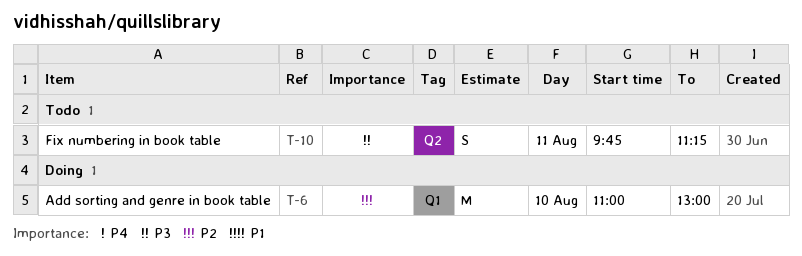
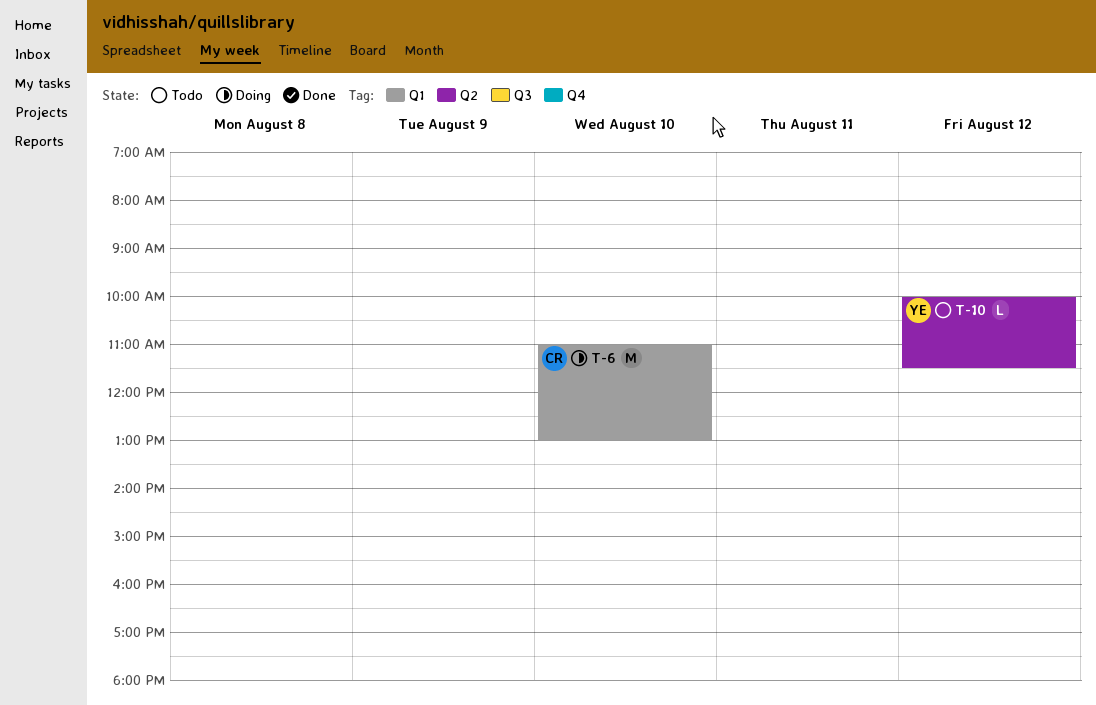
T-10, estimate: S -> L
T-10, day: Aug 11 -> Aug 12
T-10, begins: 09:45 -> 10:00
T-10, ends: 11:15 -> 11:30

